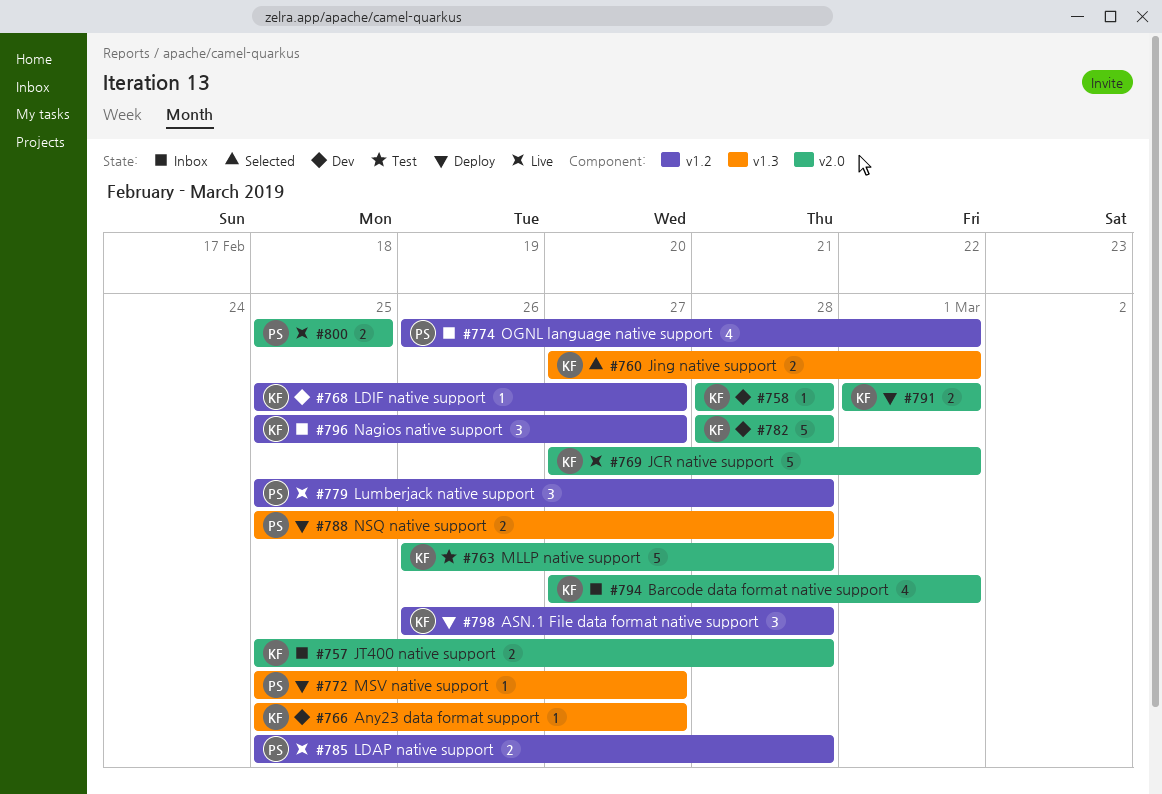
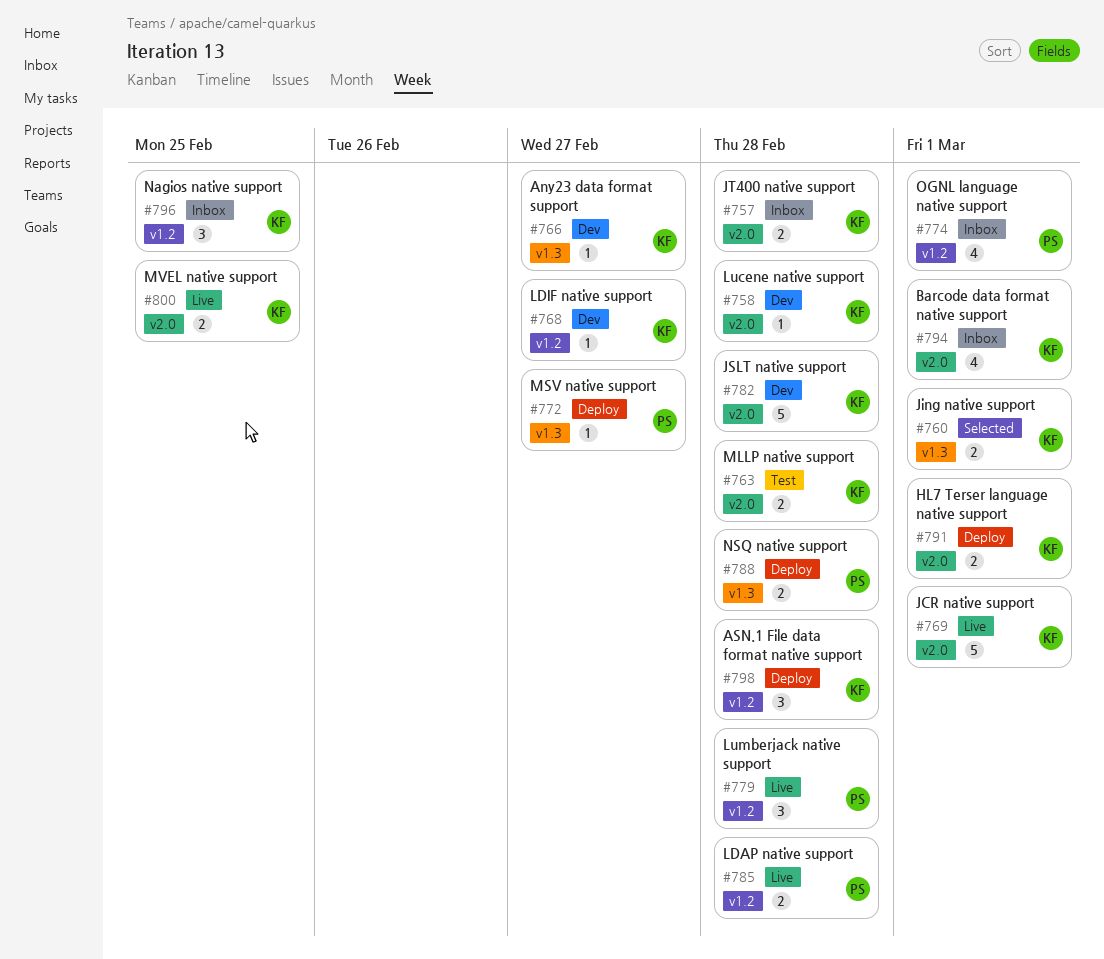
#763, estimate: 5 -> 2
#796, due: Feb 27 -> Feb 25
#800, owner: PS -> KF

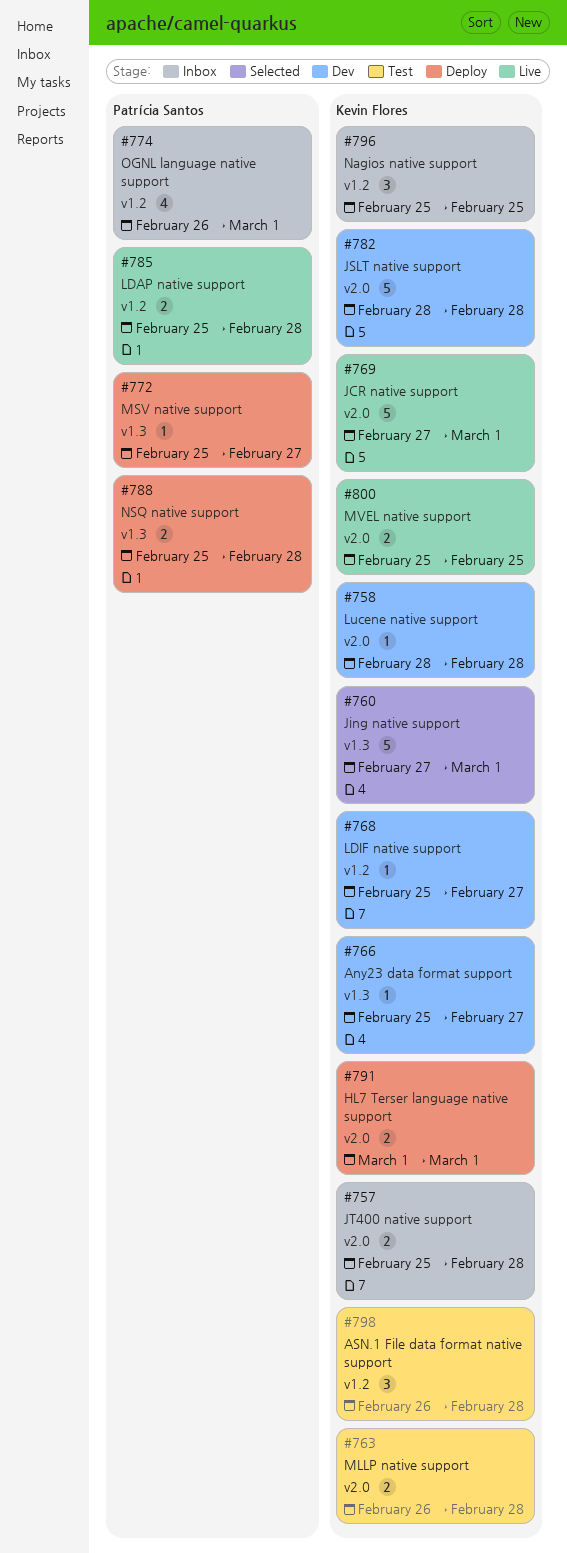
#760, estimate: 2 -> 5
#779: present -> none
#794: present -> none
#798, status: Deploy -> Test

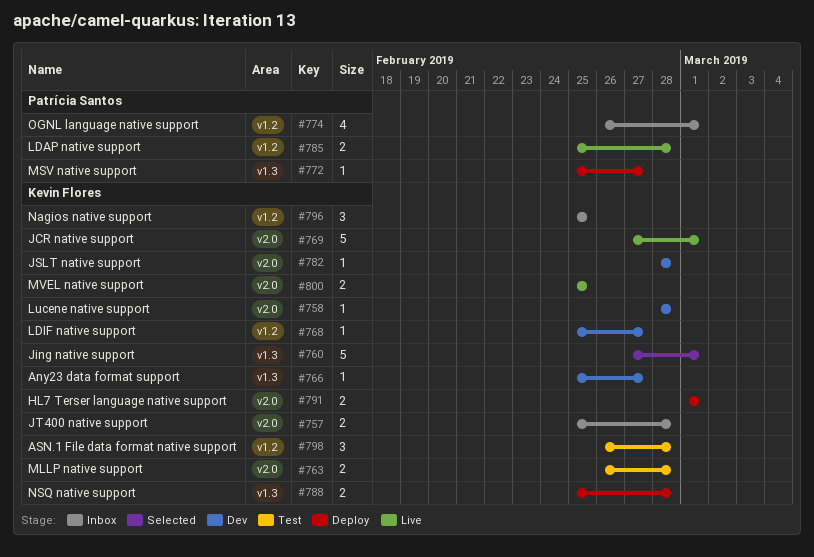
#782, estimate: 5 -> 1
#788, owner: Patrícia Santos -> Kevin Flores

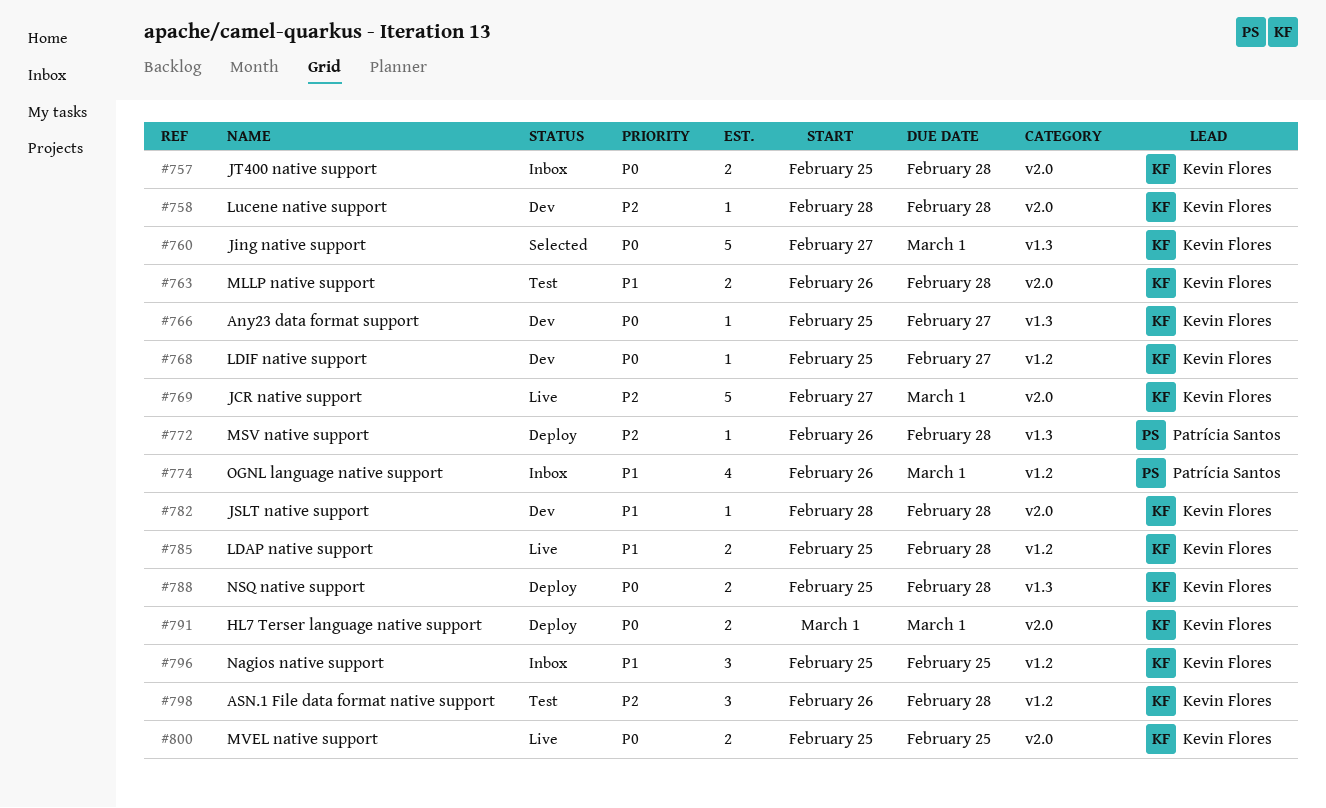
#772, start: Feb 25 -> Feb 26
#772, due: Feb 27 -> Feb 28
#785, owner: Patrícia Santos -> Kevin Flores

